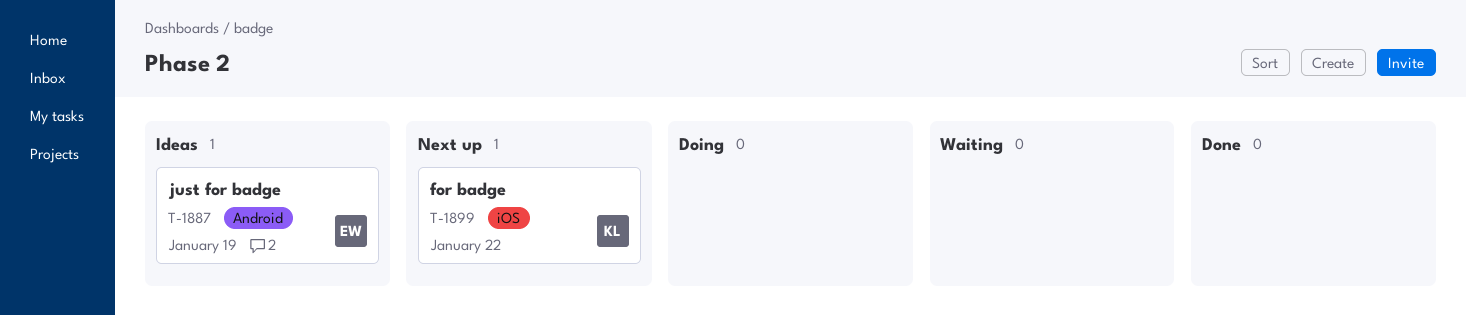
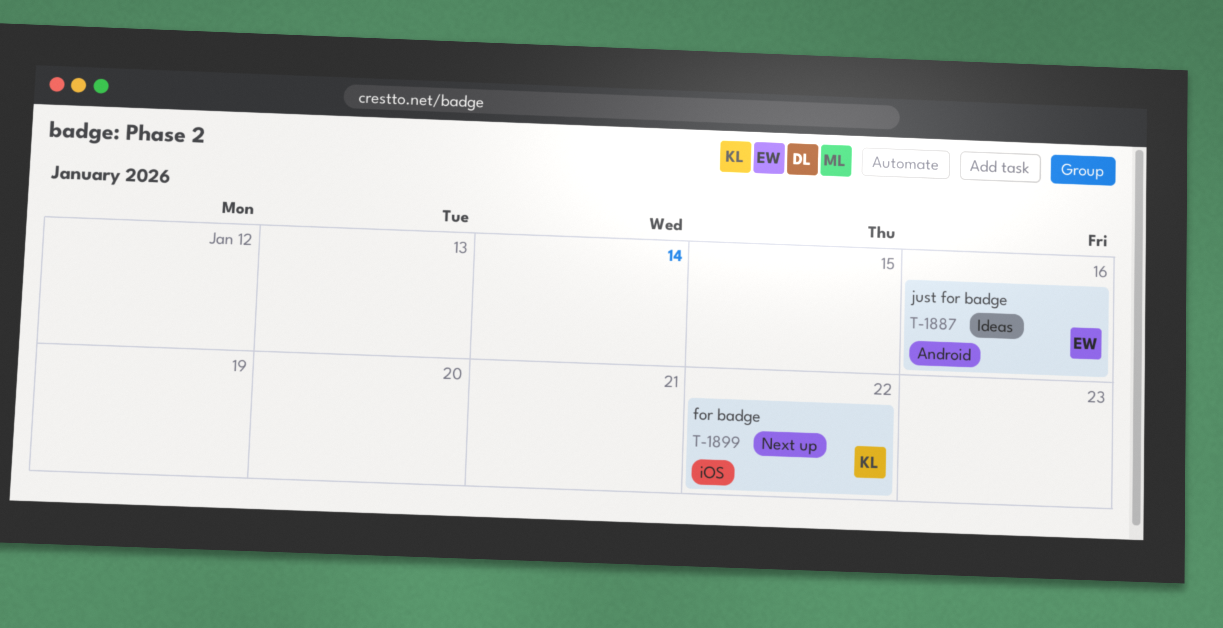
T-1887, due: Jan 19 -> Jan 16

